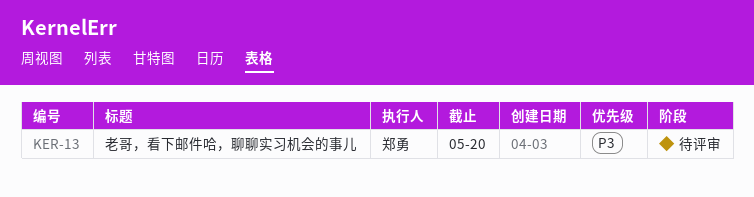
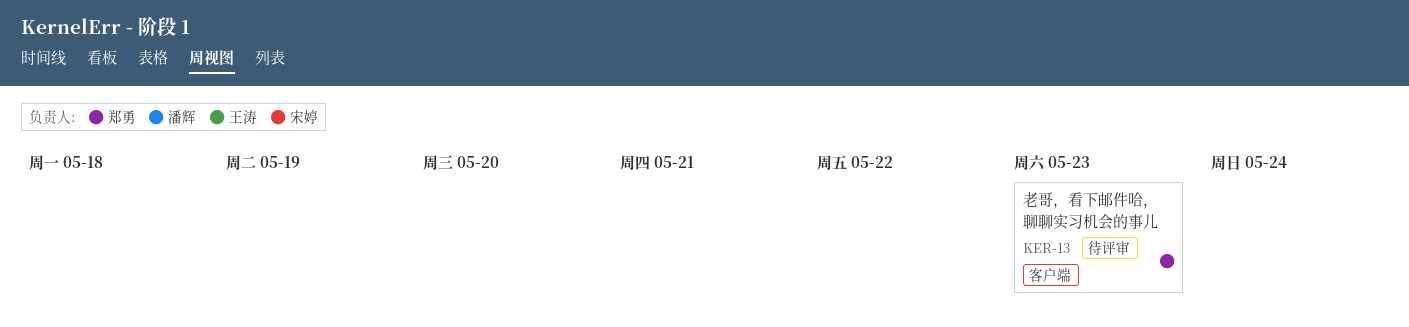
KER-13, due: May 20 -> May 23

